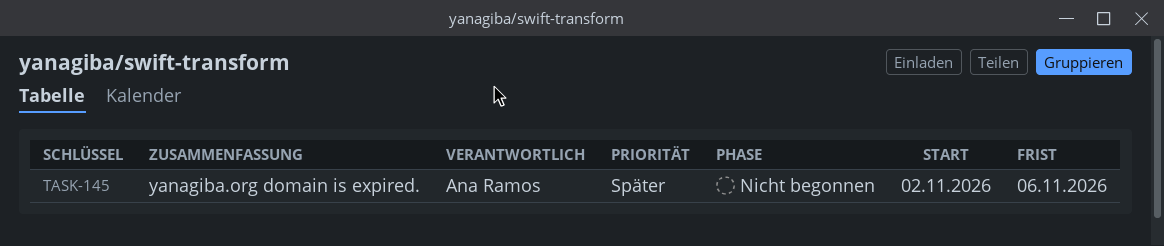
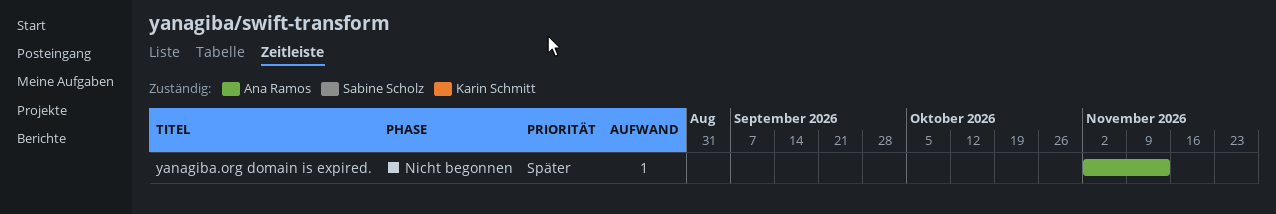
yanagiba.org domain is expired., due: Nov 6 -> Nov 13

